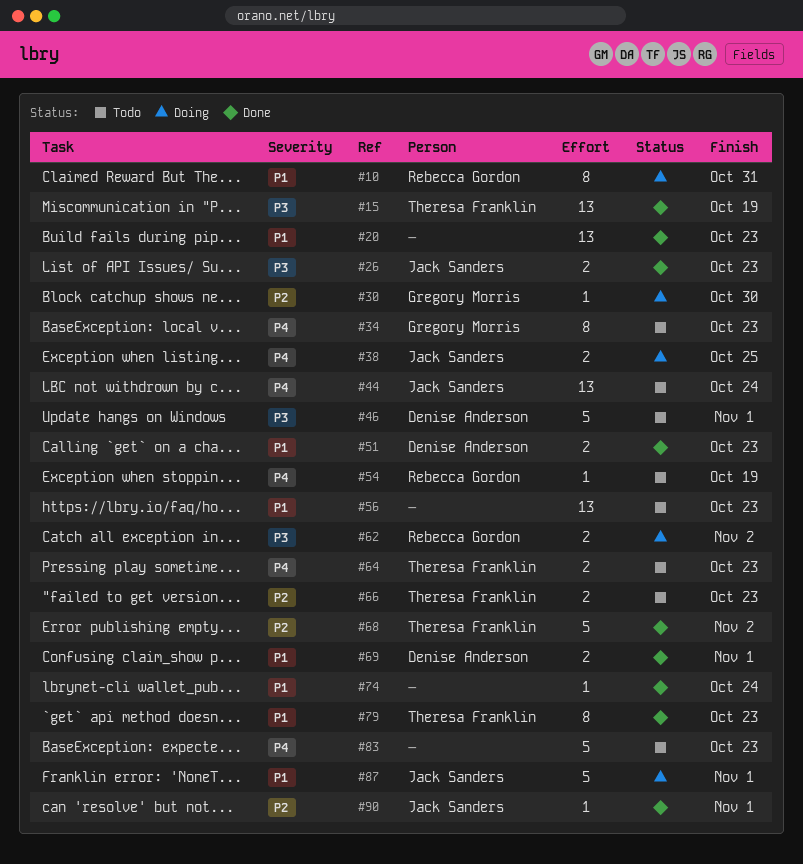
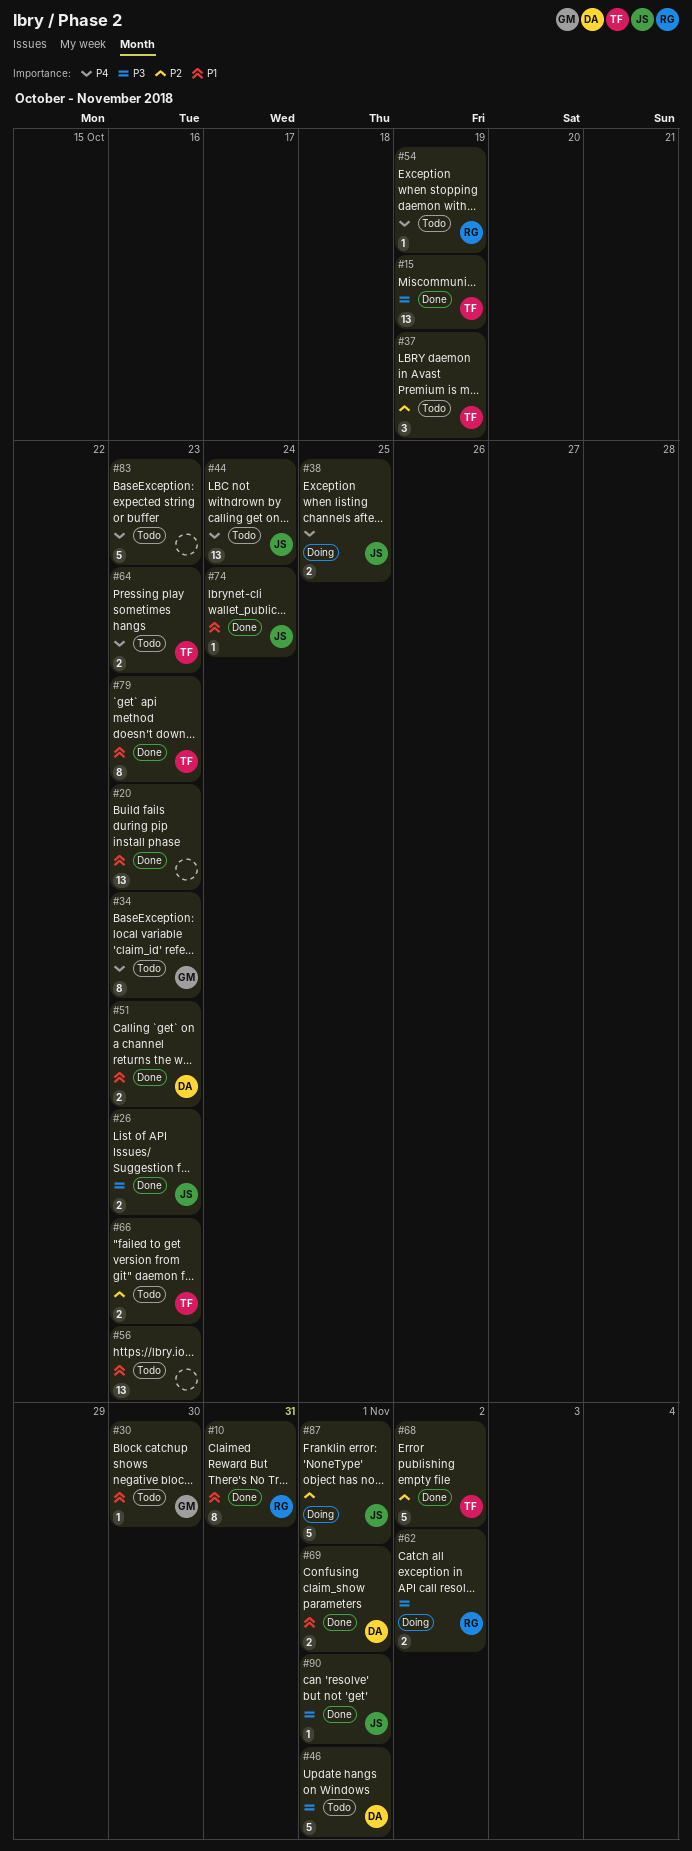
#10, status: Doing -> Done
#30, status: Doing -> Todo
#30, priority: P2 -> P1
#37: none -> present
#74, owner: none -> Jack Sanders
#87, priority: P1 -> P2
#90, priority: P2 -> P3

